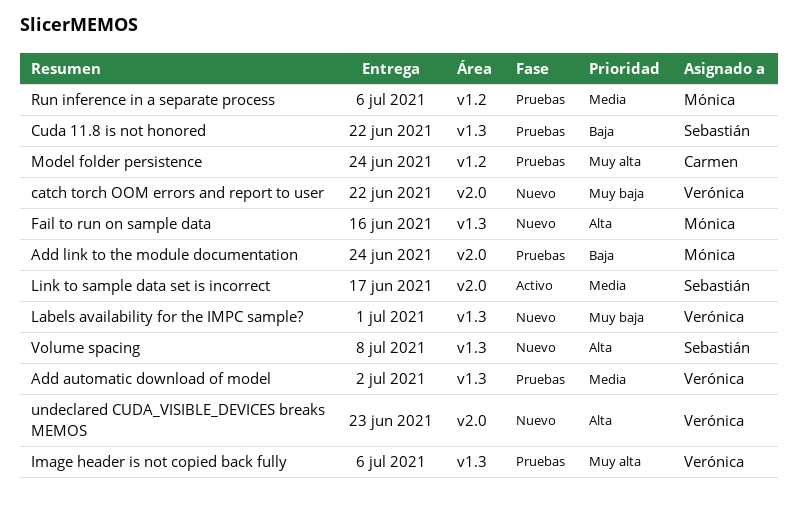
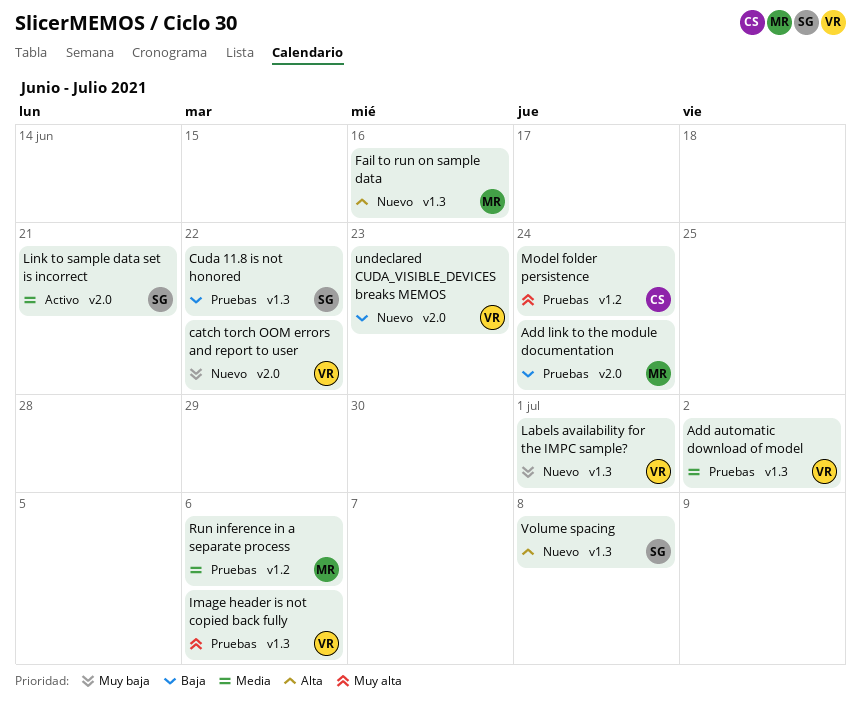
Link to sample data set is incorrect, due: Jun 17 -> Jun 21
undeclared CUDA_VISIBLE_DEVICES breaks MEMOS, priority: Alta -> Baja

